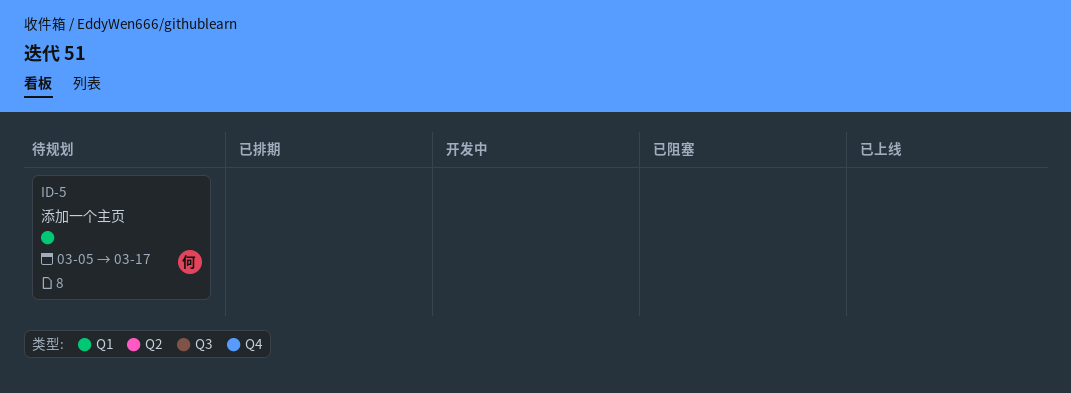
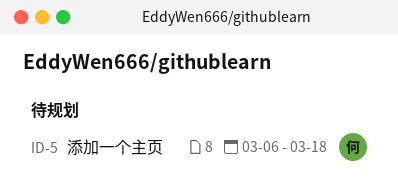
ID-5, start: Mar 5 -> Mar 6
ID-5, due: Mar 17 -> Mar 18

